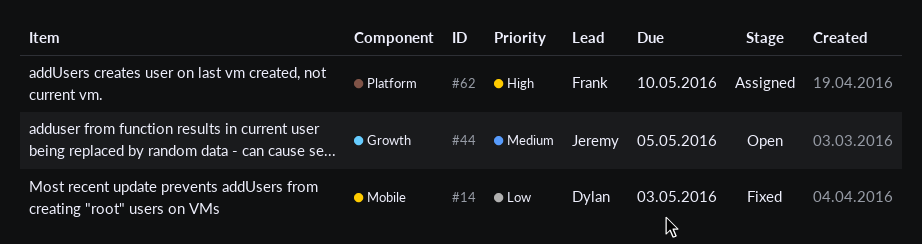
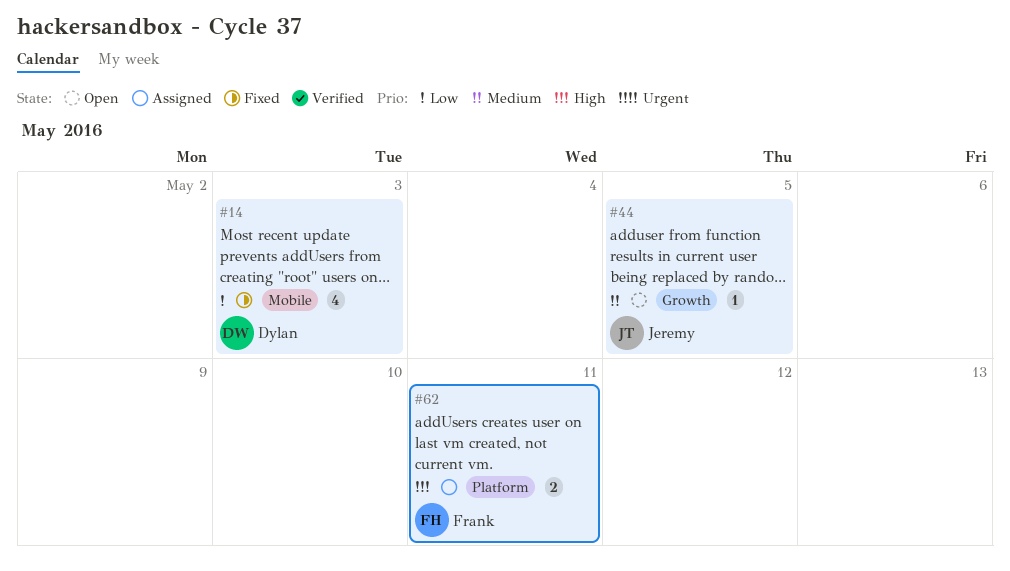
#62, due: May 10 -> May 11

